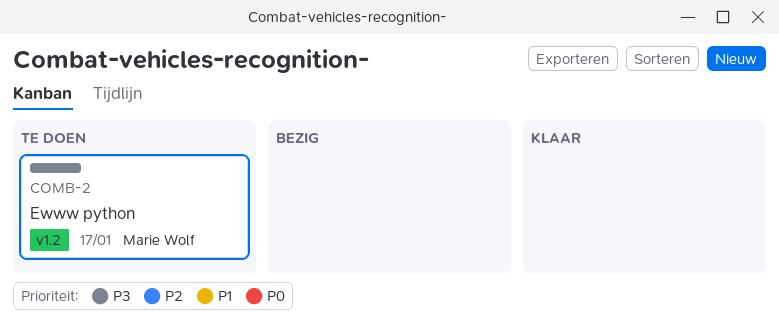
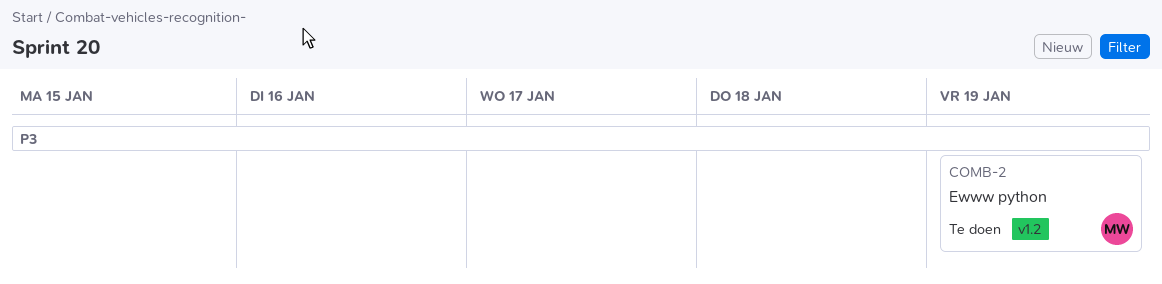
COMB-2, due: Jan 17 -> Jan 19

